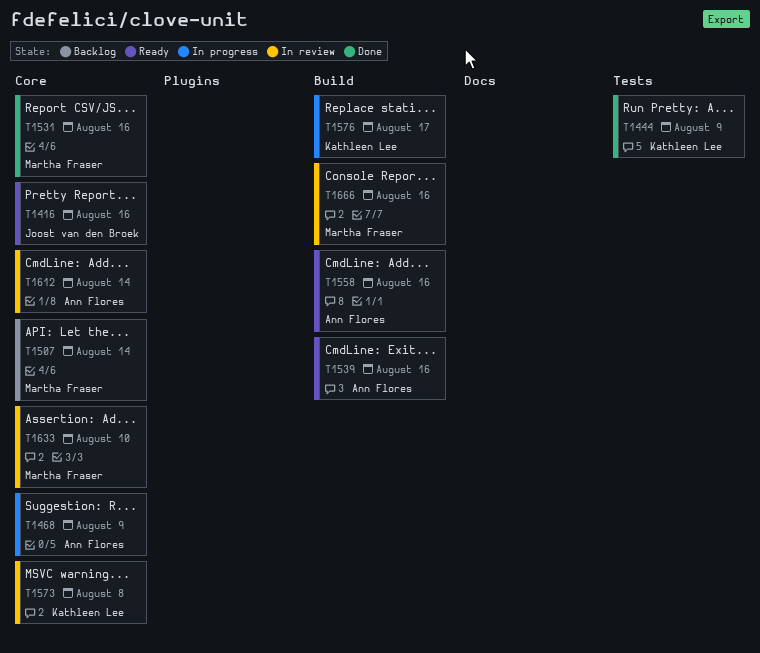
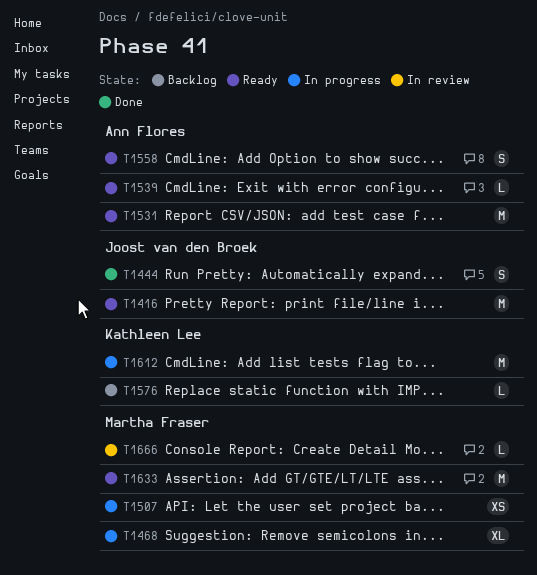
T1444, owner: Kathleen Lee -> Joost van den Broek
T1468, owner: Ann Flores -> Martha Fraser
T1507, status: Backlog -> In progress
T1531, status: Done -> Ready
T1531, owner: Martha Fraser -> Ann Flores
T1573: present -> none
T1576, status: In progress -> Backlog
T1612, status: In review -> In progress
T1612, owner: Ann Flores -> Kathleen Lee
T1633, status: In review -> Ready

